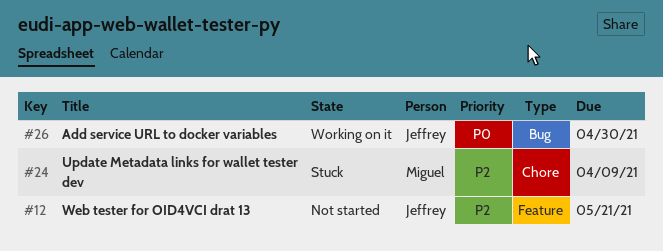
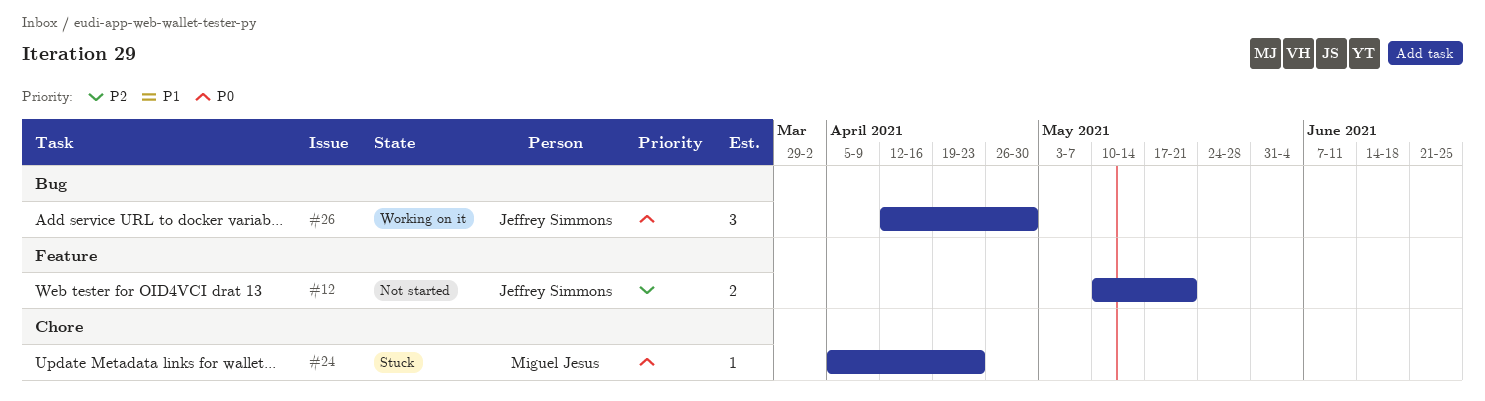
#24, priority: P2 -> P0
#24, due: Apr 9 -> Apr 23

